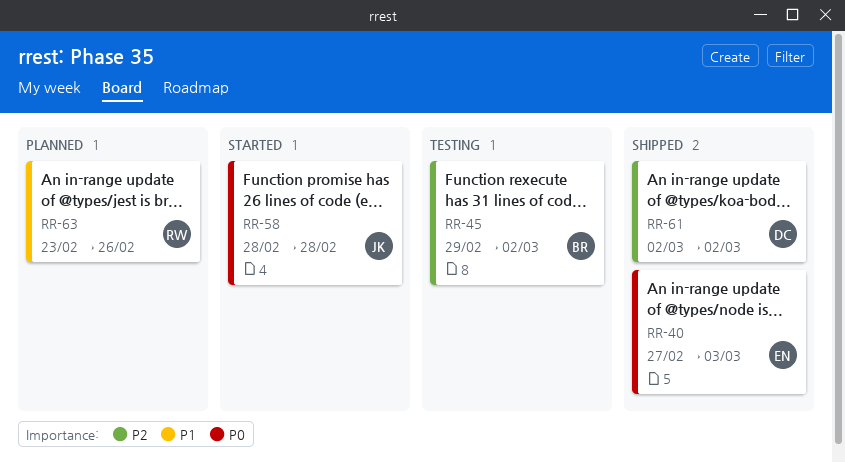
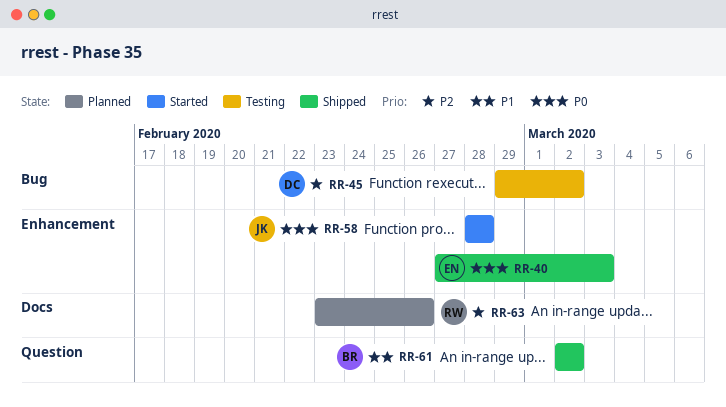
RR-45, owner: BR -> DC
RR-61, owner: DC -> BR
RR-61, priority: P2 -> P1
RR-63, priority: P1 -> P2

